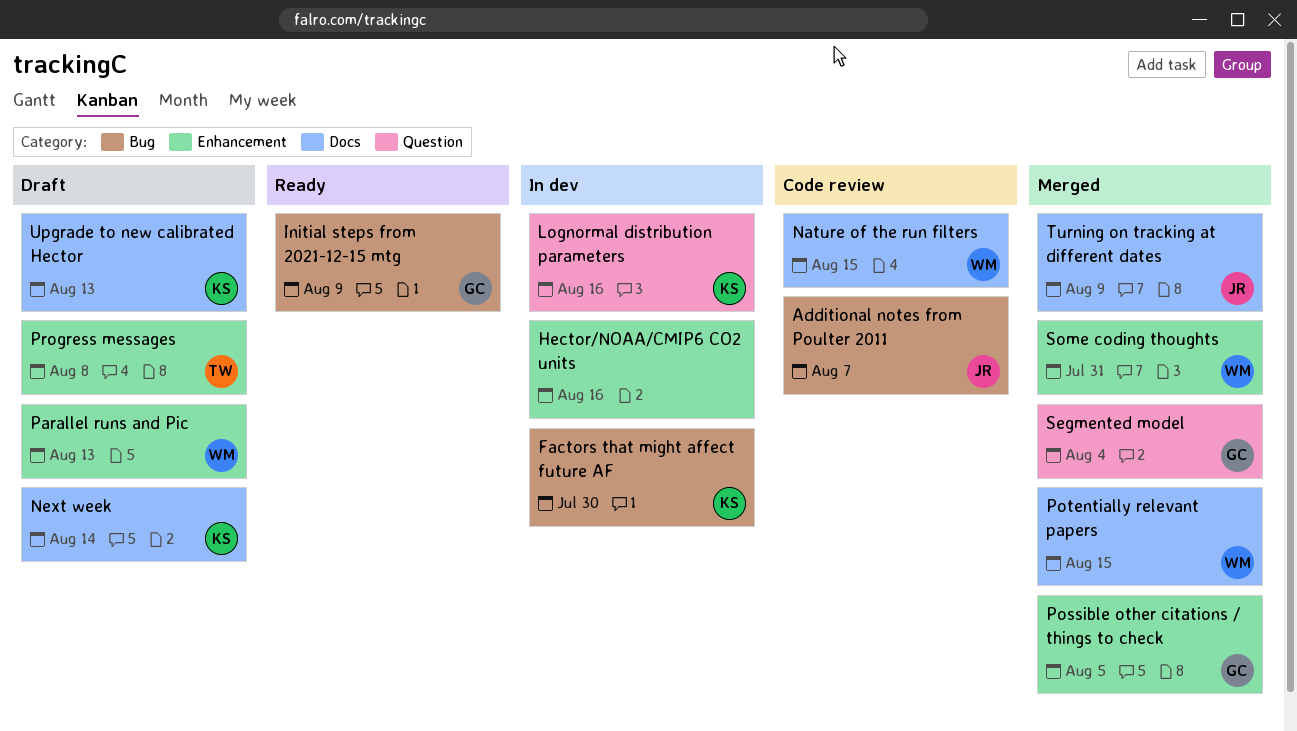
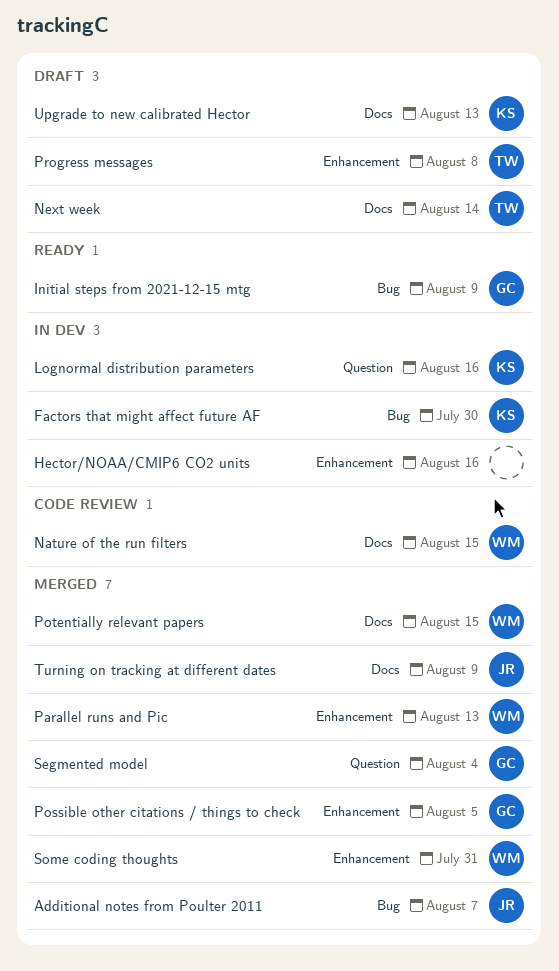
Additional notes from Poulter 2011, status: Code review -> Merged
Next week, owner: KS -> TW
Parallel runs and Pic, status: Draft -> Merged

